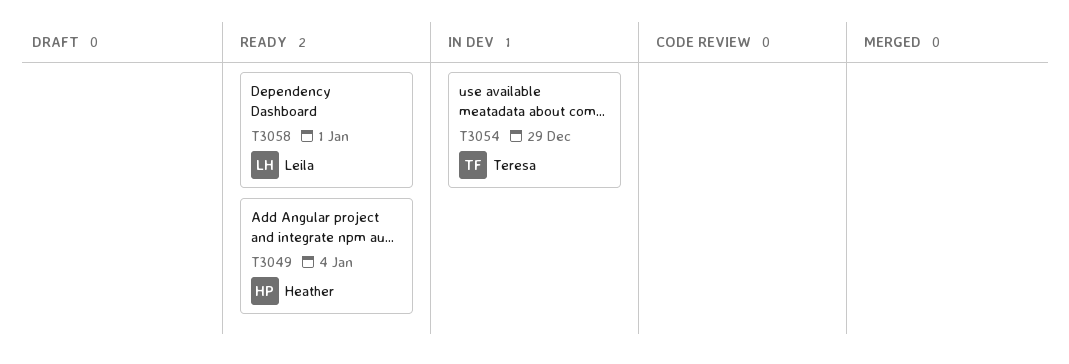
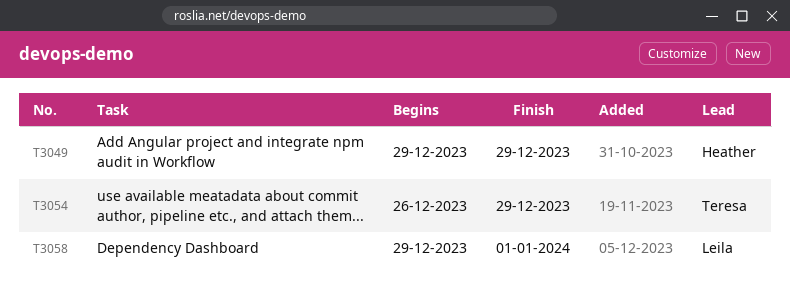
T3049, due: Jan 4 -> Dec 29

